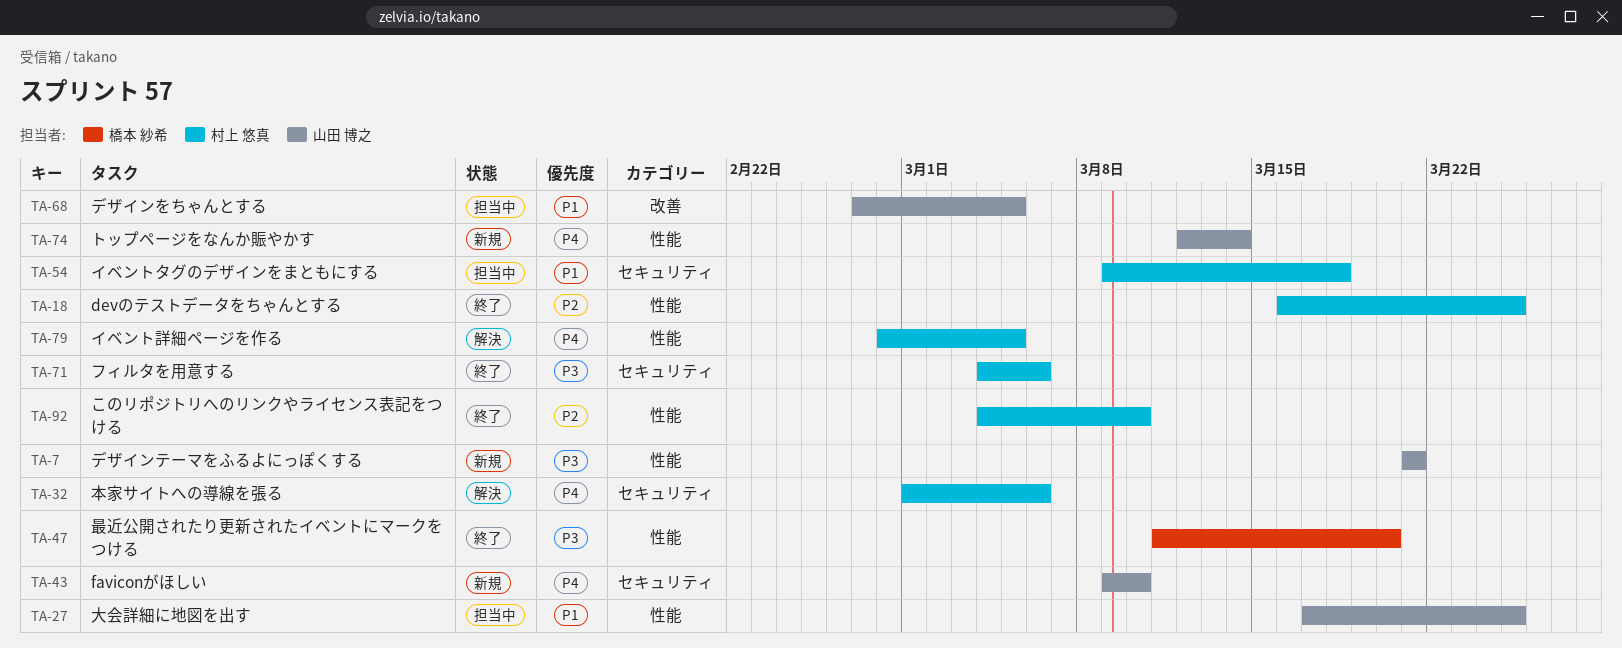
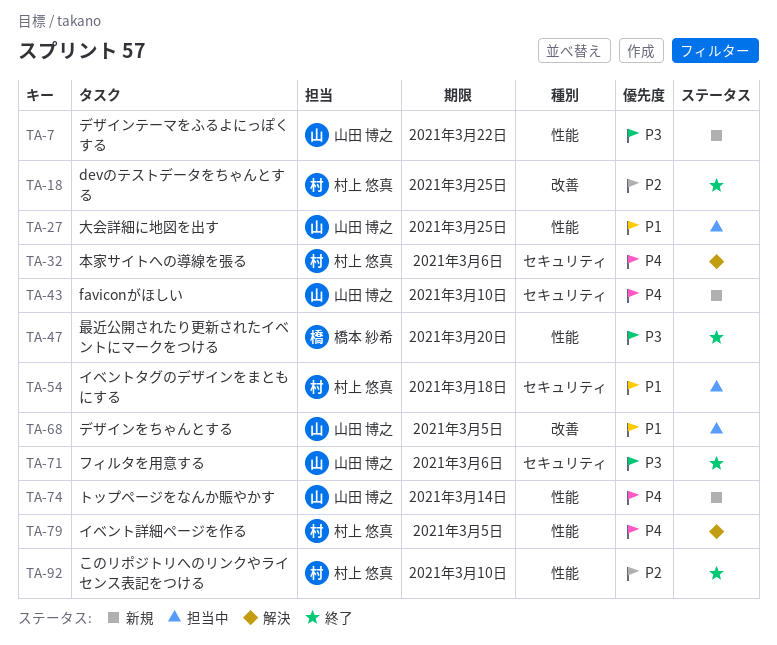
TA-7, due: Mar 21 -> Mar 22
TA-18, label: 性能 -> 改善
TA-71, owner: 村上 悠真 -> 山田 博之

